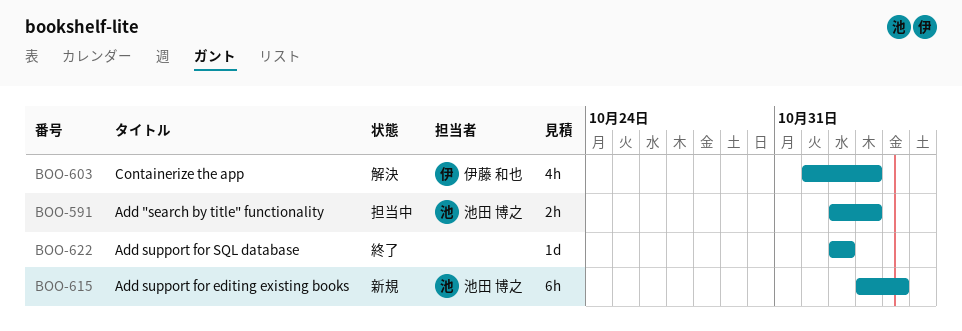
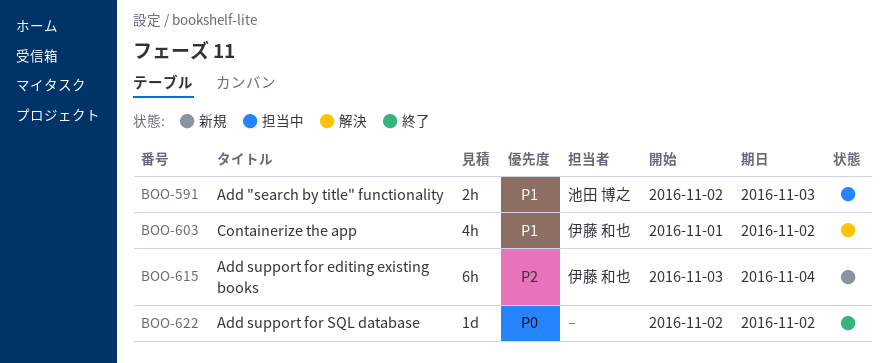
BOO-603, due: Nov 3 -> Nov 2
BOO-615, owner: 池田 博之 -> 伊藤 和也

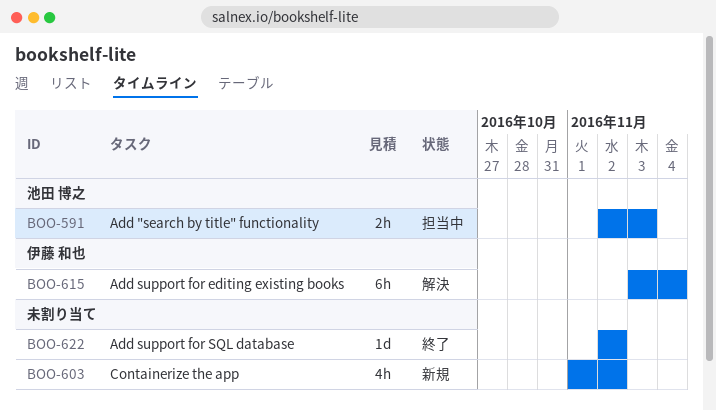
BOO-603, status: 解決 -> 新規
BOO-603, owner: 伊藤 和也 -> none
BOO-615, status: 新規 -> 解決

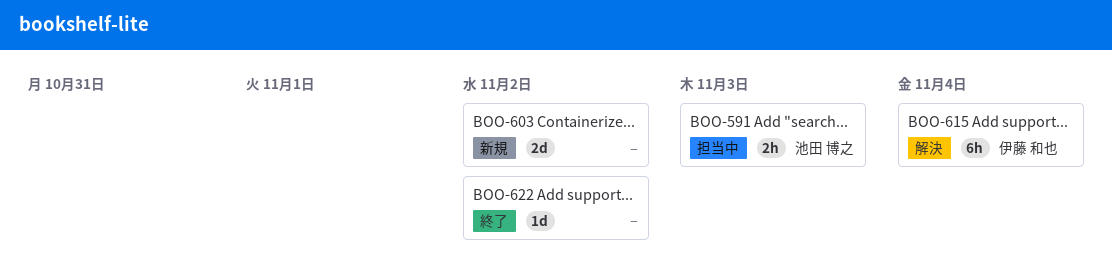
BOO-603, estimate: 4h -> 2d

